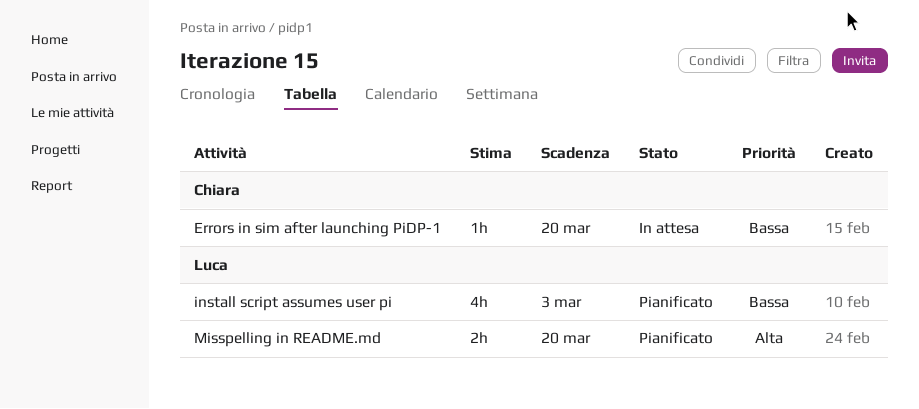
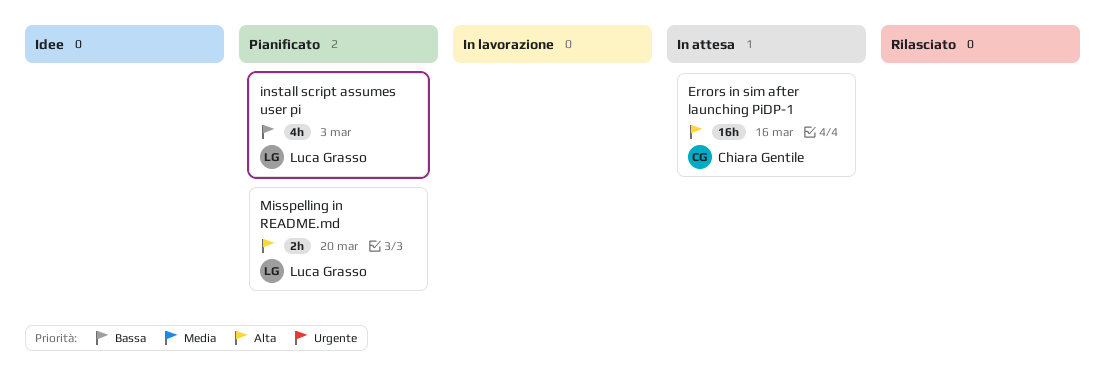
Errors in sim after launching PiDP-1, priority: Bassa -> Alta
Errors in sim after launching PiDP-1, estimate: 1h -> 16h
Errors in sim after launching PiDP-1, due: Mar 20 -> Mar 16

